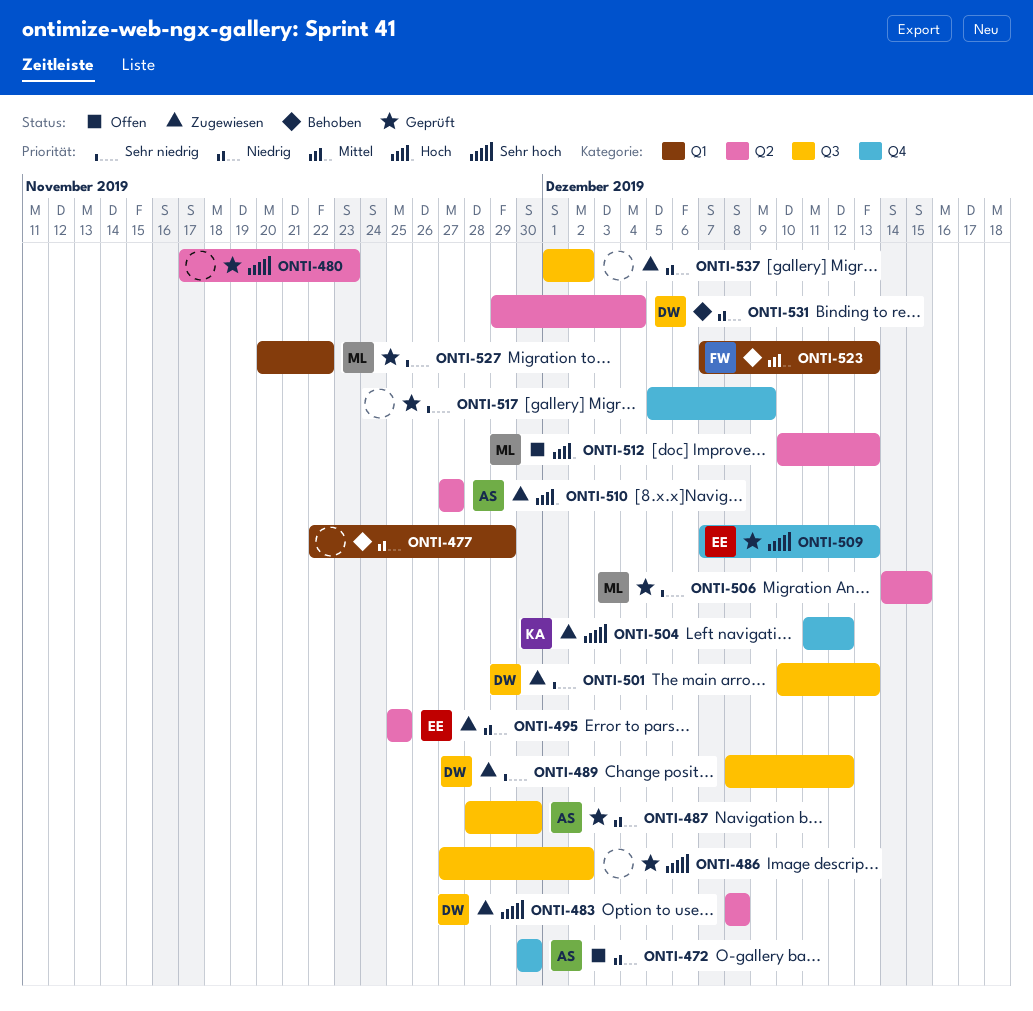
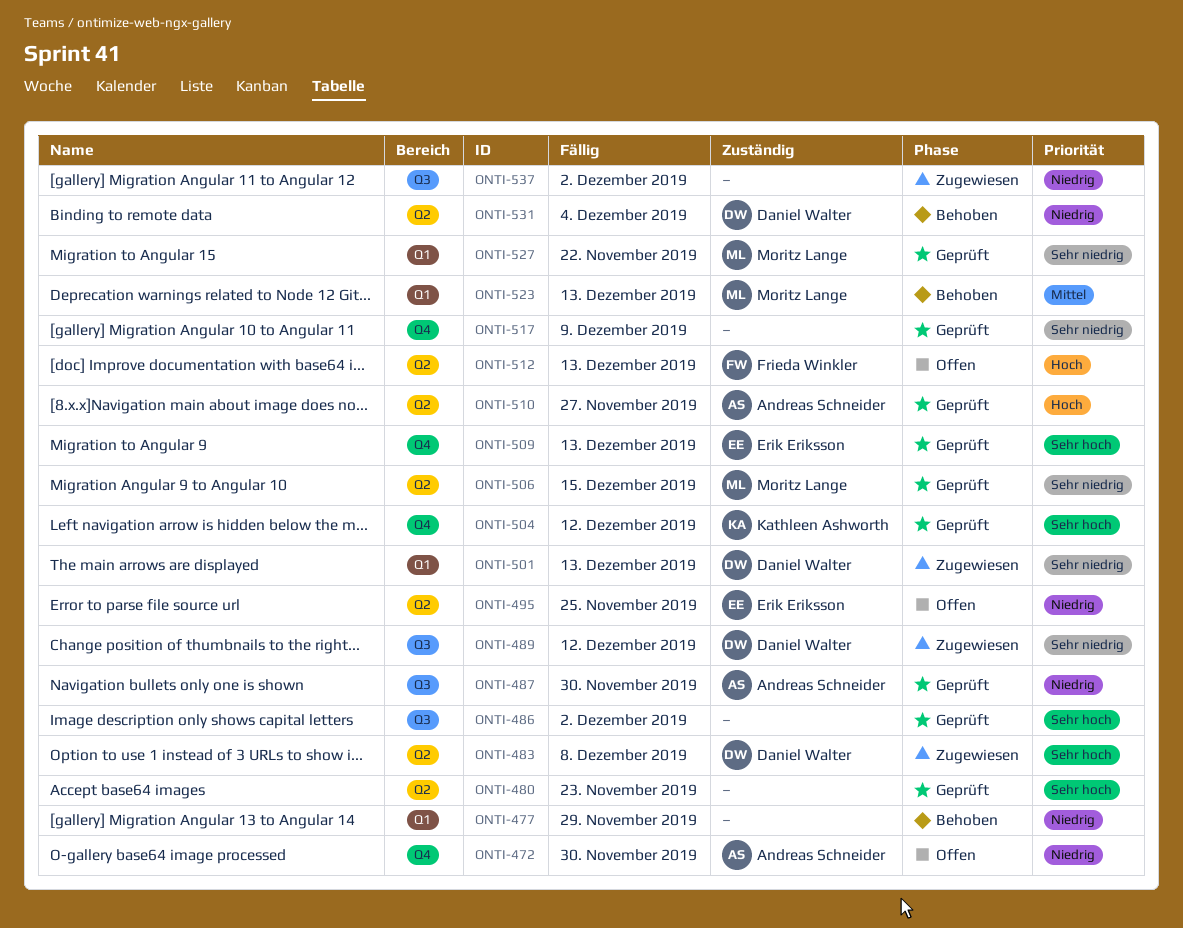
ONTI-495, status: Zugewiesen -> Offen
ONTI-501, label: Q3 -> Q1
ONTI-504, status: Zugewiesen -> Geprüft
ONTI-510, status: Zugewiesen -> Geprüft
ONTI-512, owner: Moritz Lange -> Frieda Winkler
ONTI-523, owner: Frieda Winkler -> Moritz Lange

